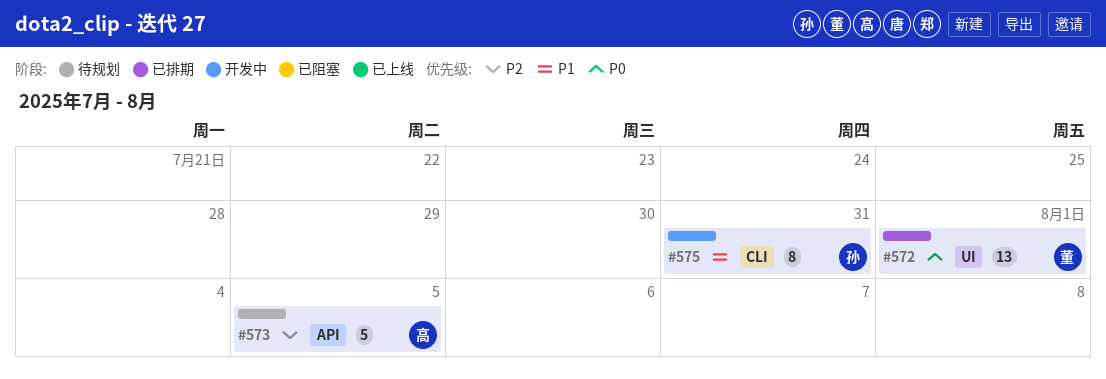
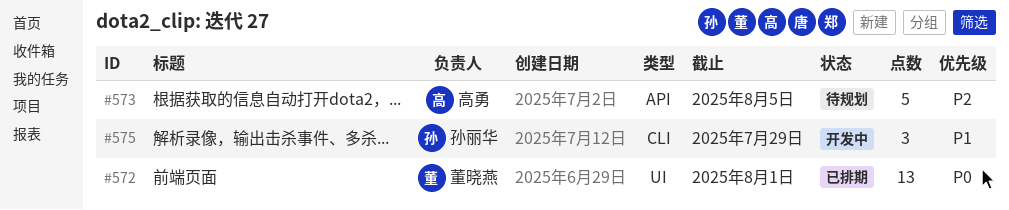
#575, estimate: 8 -> 3
#575, due: Jul 31 -> Jul 29

